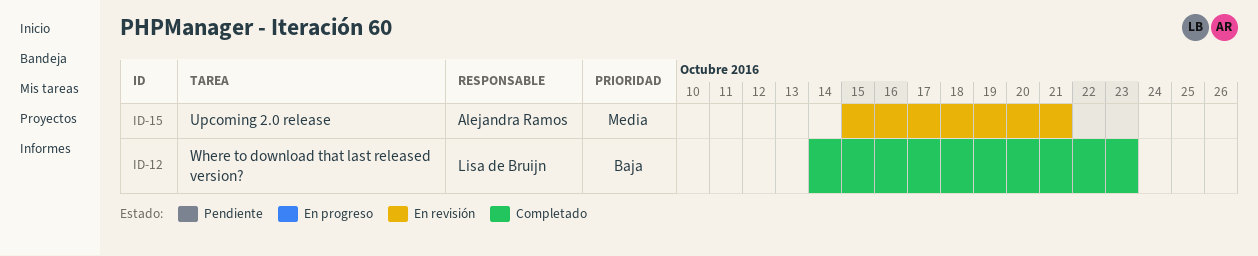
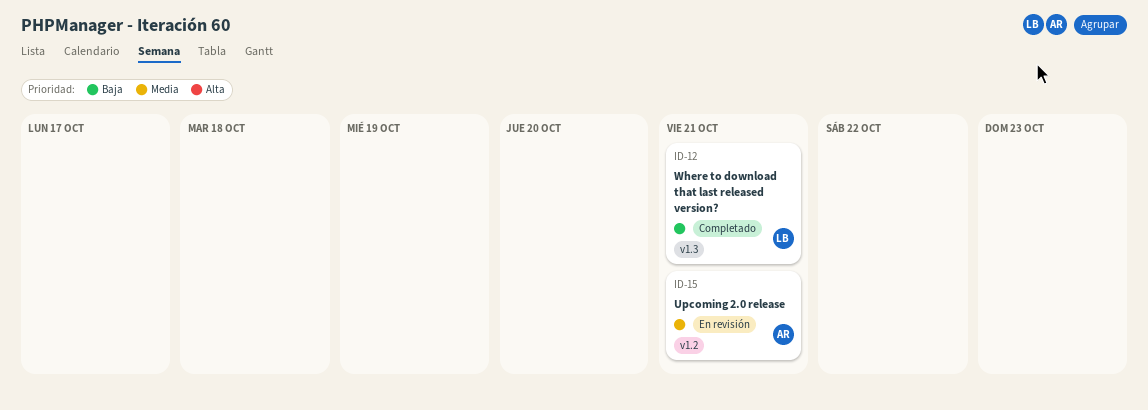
ID-12, due: Oct 23 -> Oct 21

